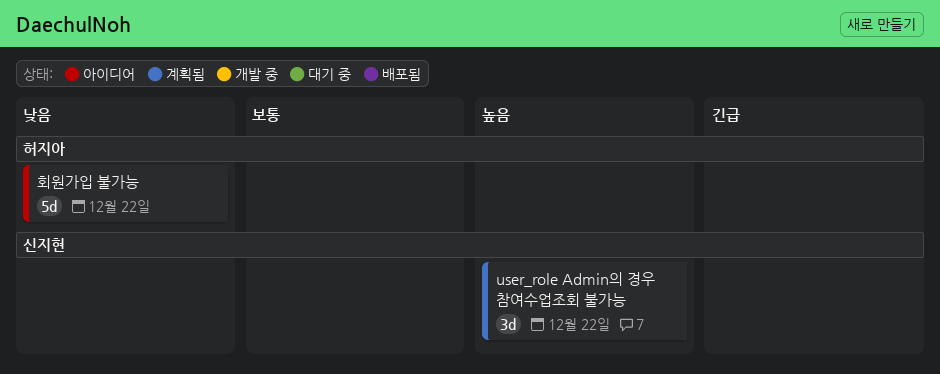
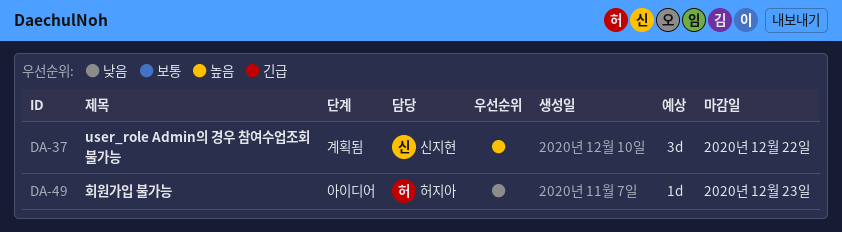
회원가입 불가능, estimate: 5d -> 1d
회원가입 불가능, due: Dec 22 -> Dec 23

